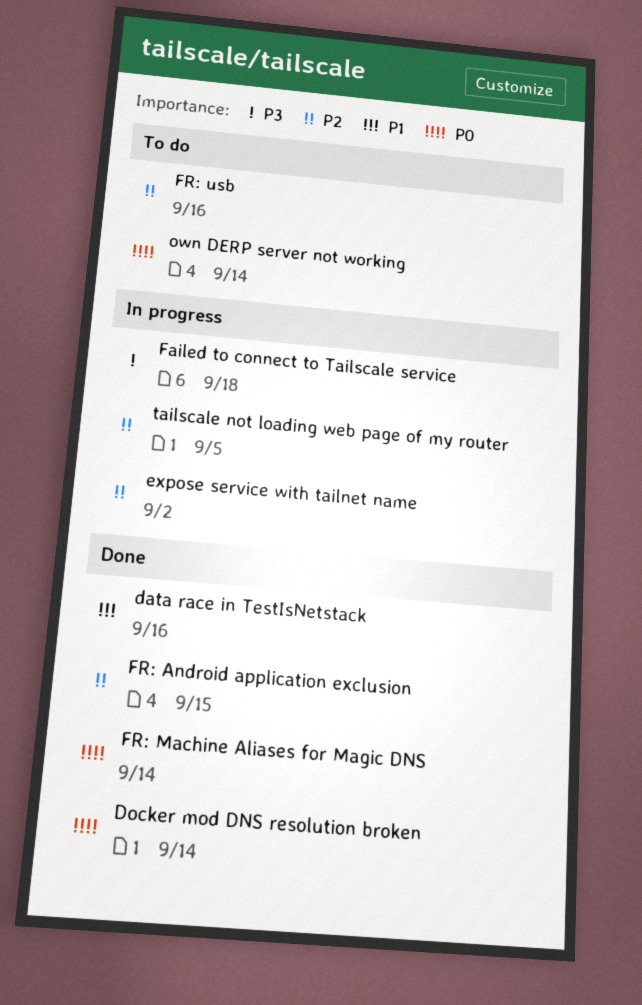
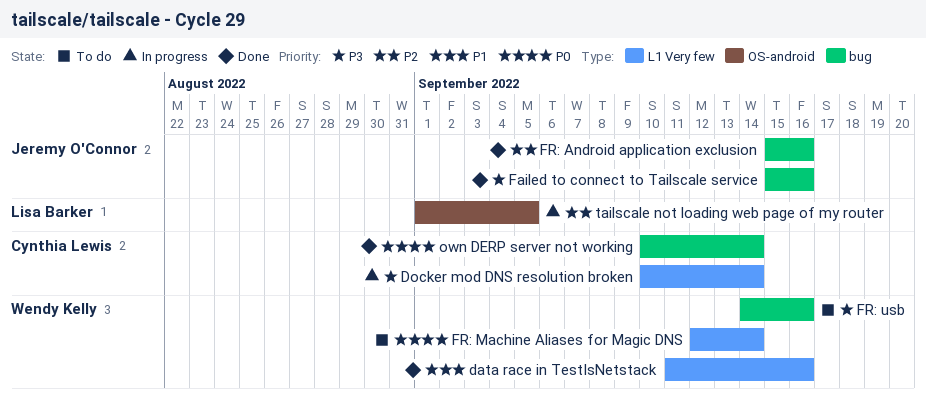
Docker mod DNS resolution broken, status: Done -> In progress
Docker mod DNS resolution broken, priority: P0 -> P3
expose service with tailnet name: present -> none
Failed to connect to Tailscale service, status: In progress -> Done
Failed to connect to Tailscale service, due: Sep 18 -> Sep 16
FR: Android application exclusion, due: Sep 15 -> Sep 16
FR: Machine Aliases for Magic DNS, status: Done -> To do
FR: usb, priority: P2 -> P3
own DERP server not working, status: To do -> Done

